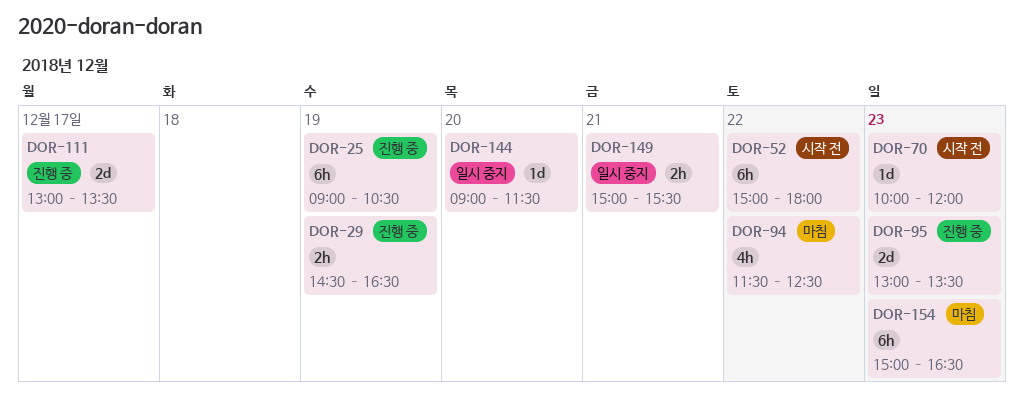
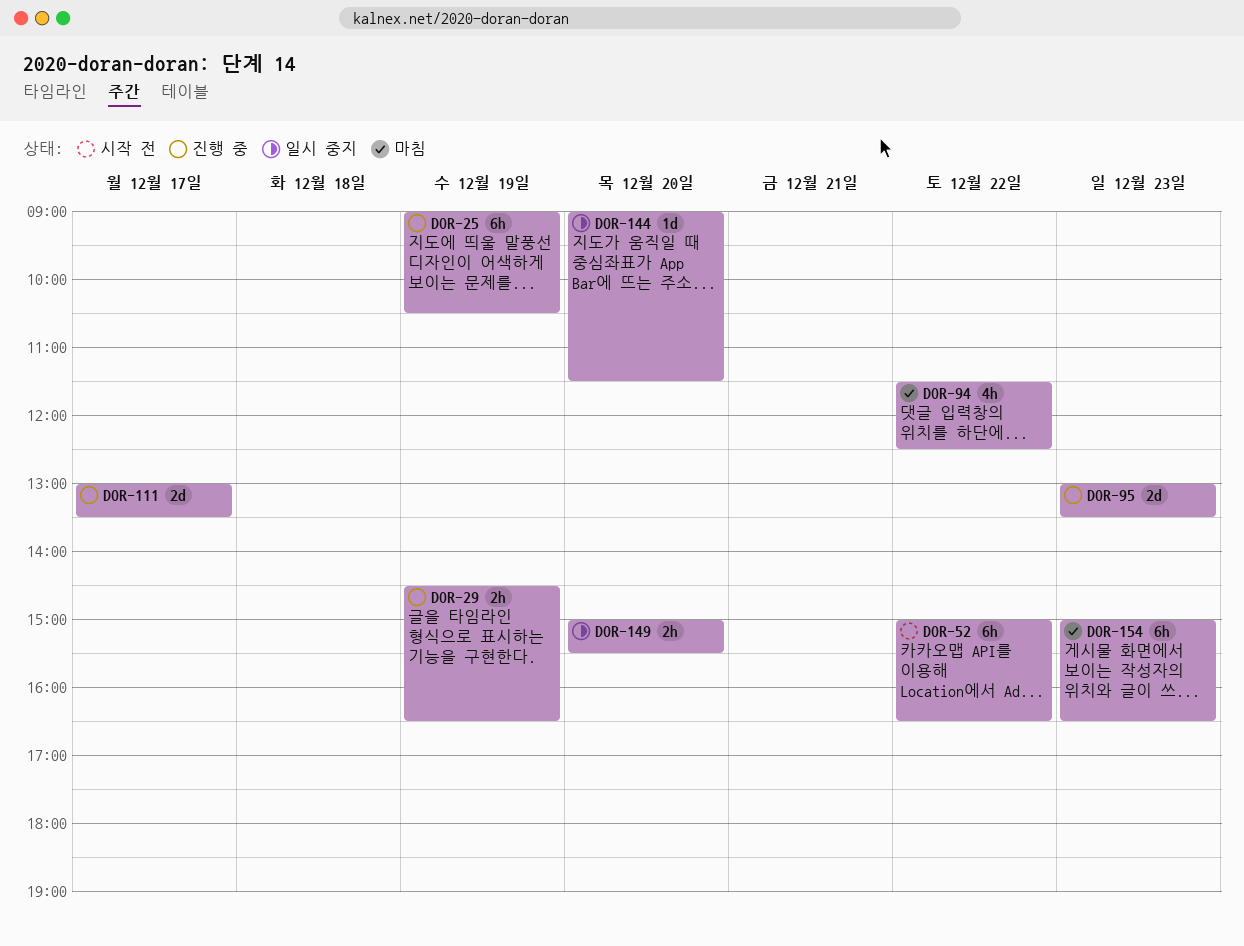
DOR-52, ends: 18:00 -> 16:30
DOR-70: present -> none
DOR-149, day: Dec 21 -> Dec 20

